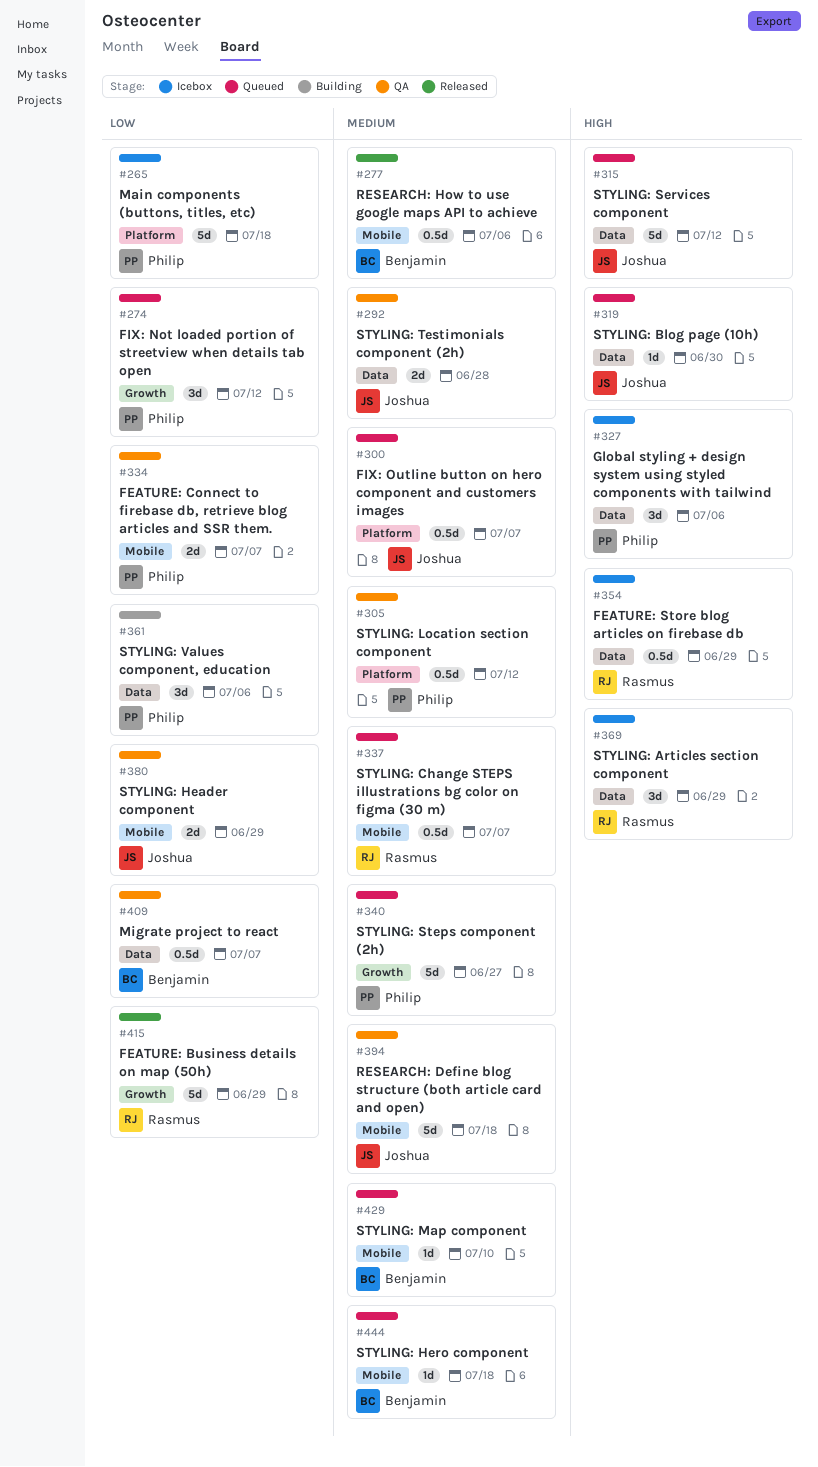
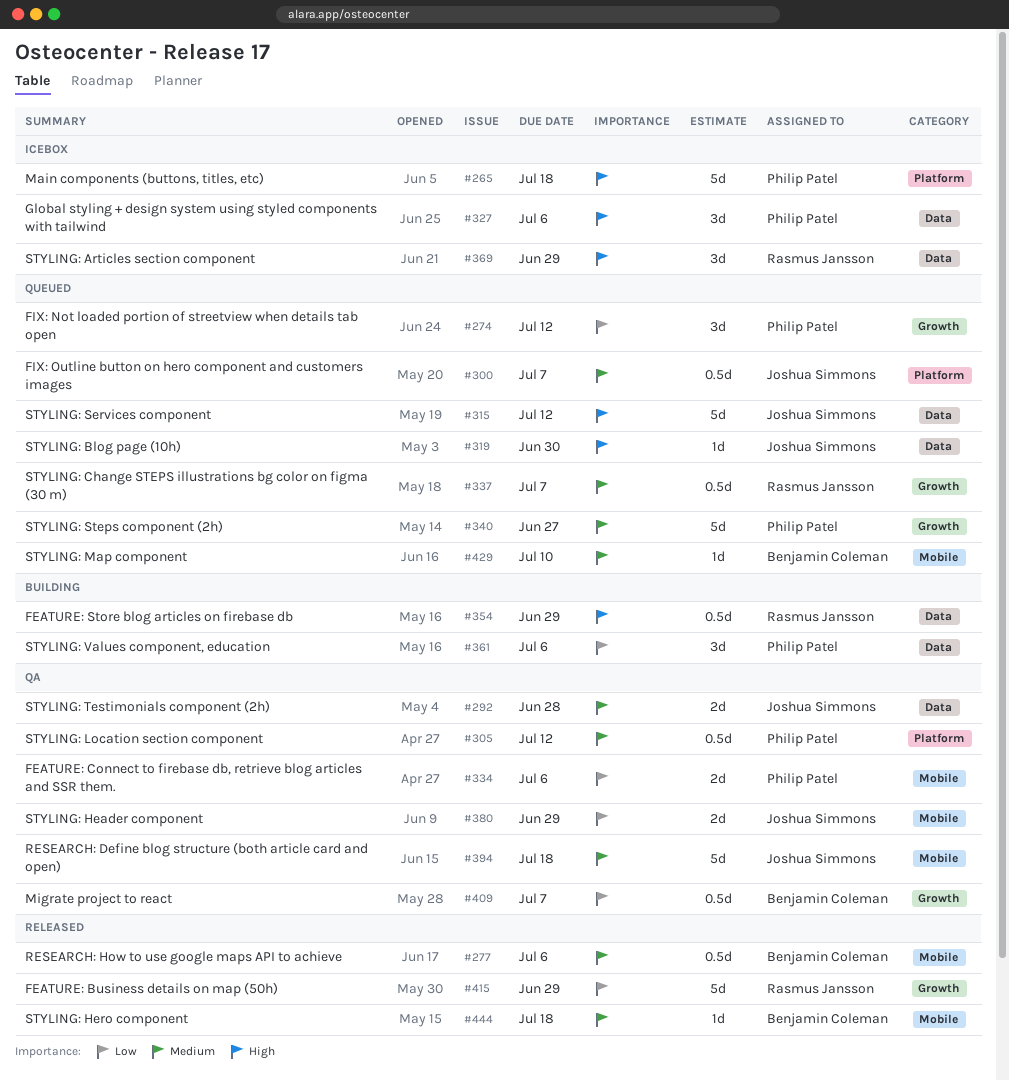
#265, priority: Low -> High
#334, due: Jul 7 -> Jul 6
#337, label: Mobile -> Growth
#354, status: Icebox -> Building
#409, label: Data -> Growth
#444, status: Queued -> Released

